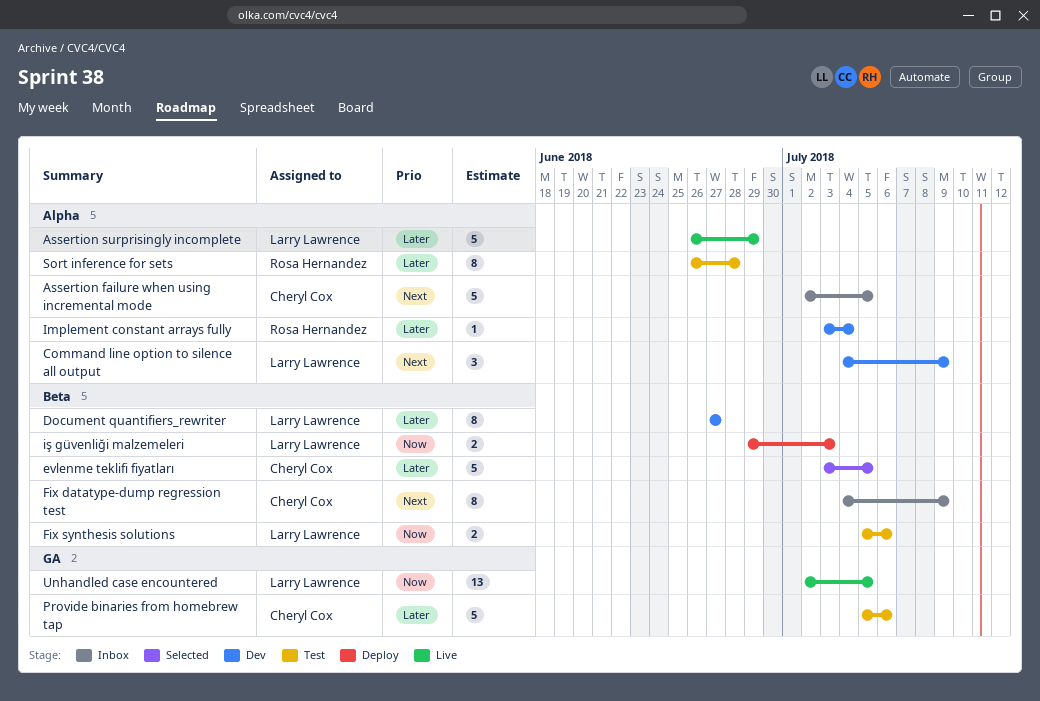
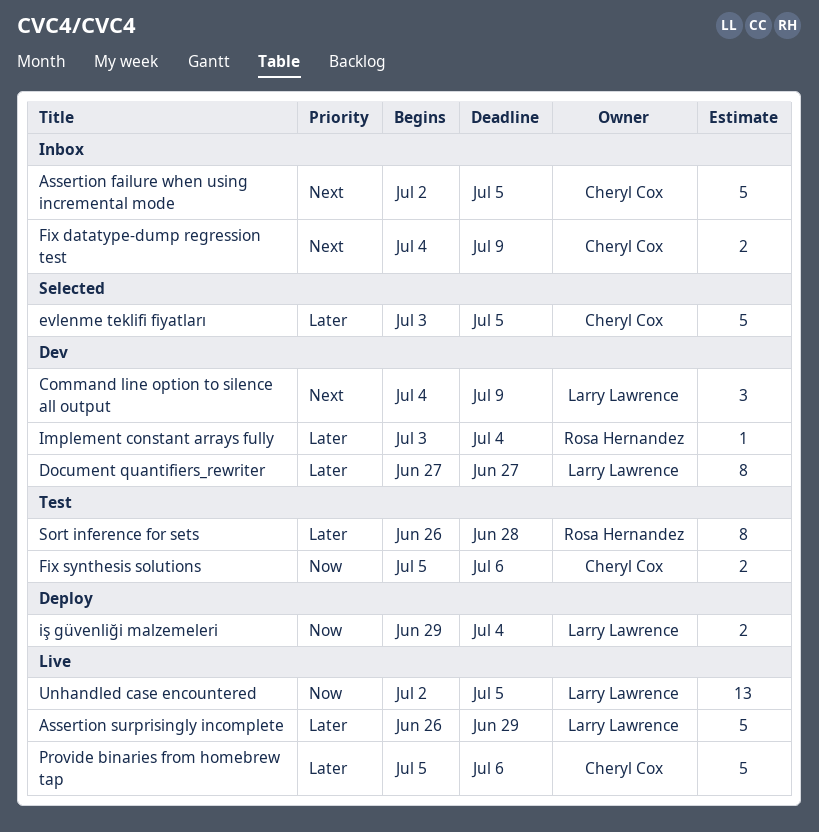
Fix datatype-dump regression test, estimate: 8 -> 2
Fix synthesis solutions, owner: Larry Lawrence -> Cheryl Cox
iş güvenliği malzemeleri, due: Jul 3 -> Jul 4
Provide binaries from homebrew tap, status: Test -> Live

